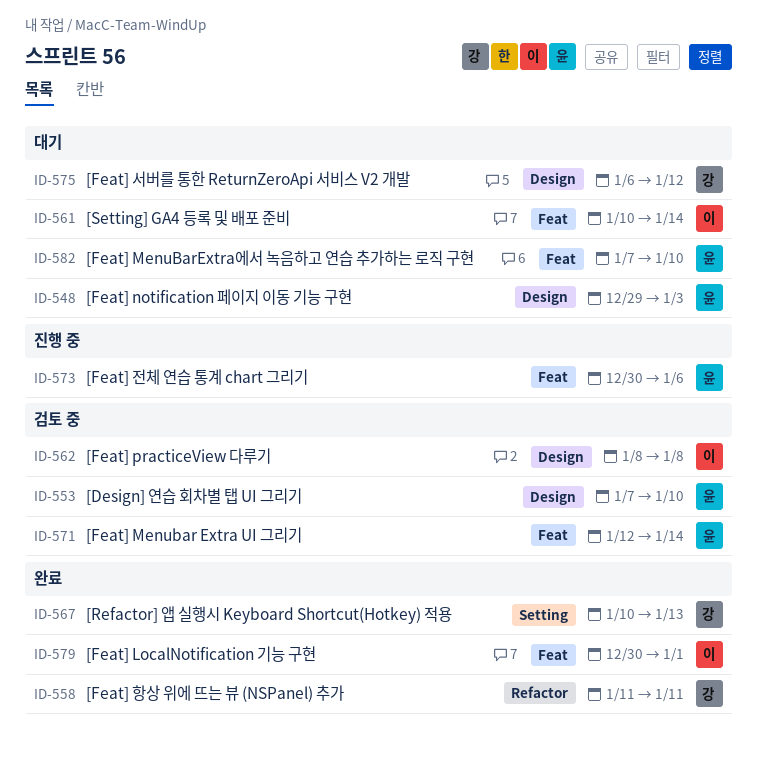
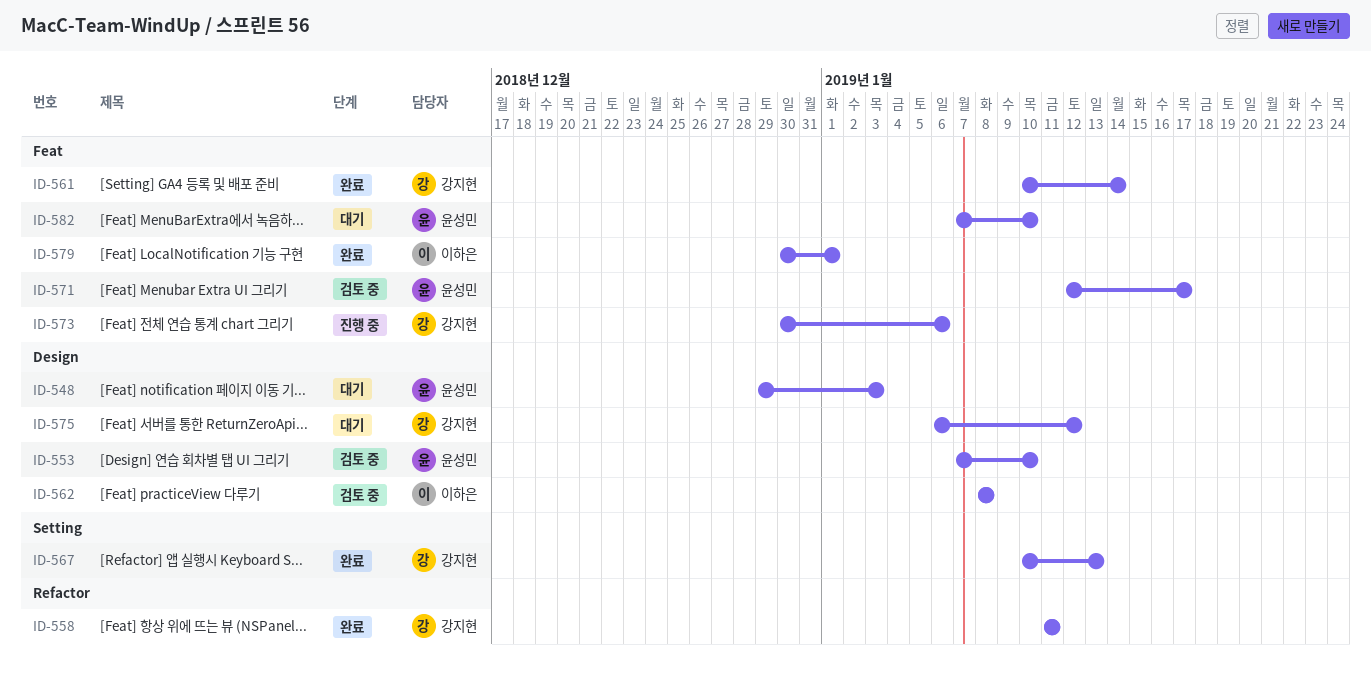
ID-561, status: 대기 -> 완료
ID-561, owner: 이하은 -> 강지현
ID-571, due: Jan 14 -> Jan 17
ID-573, owner: 윤성민 -> 강지현

